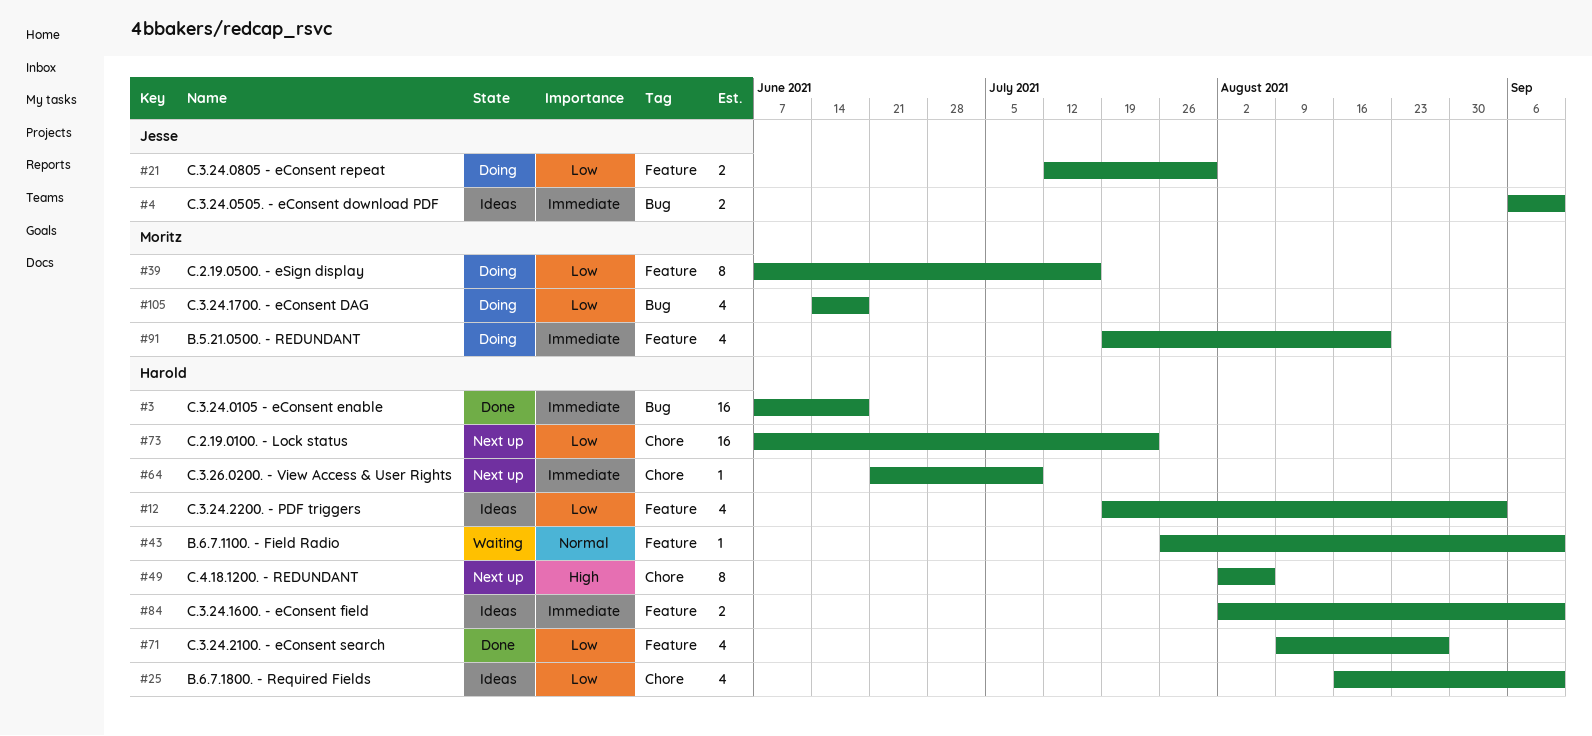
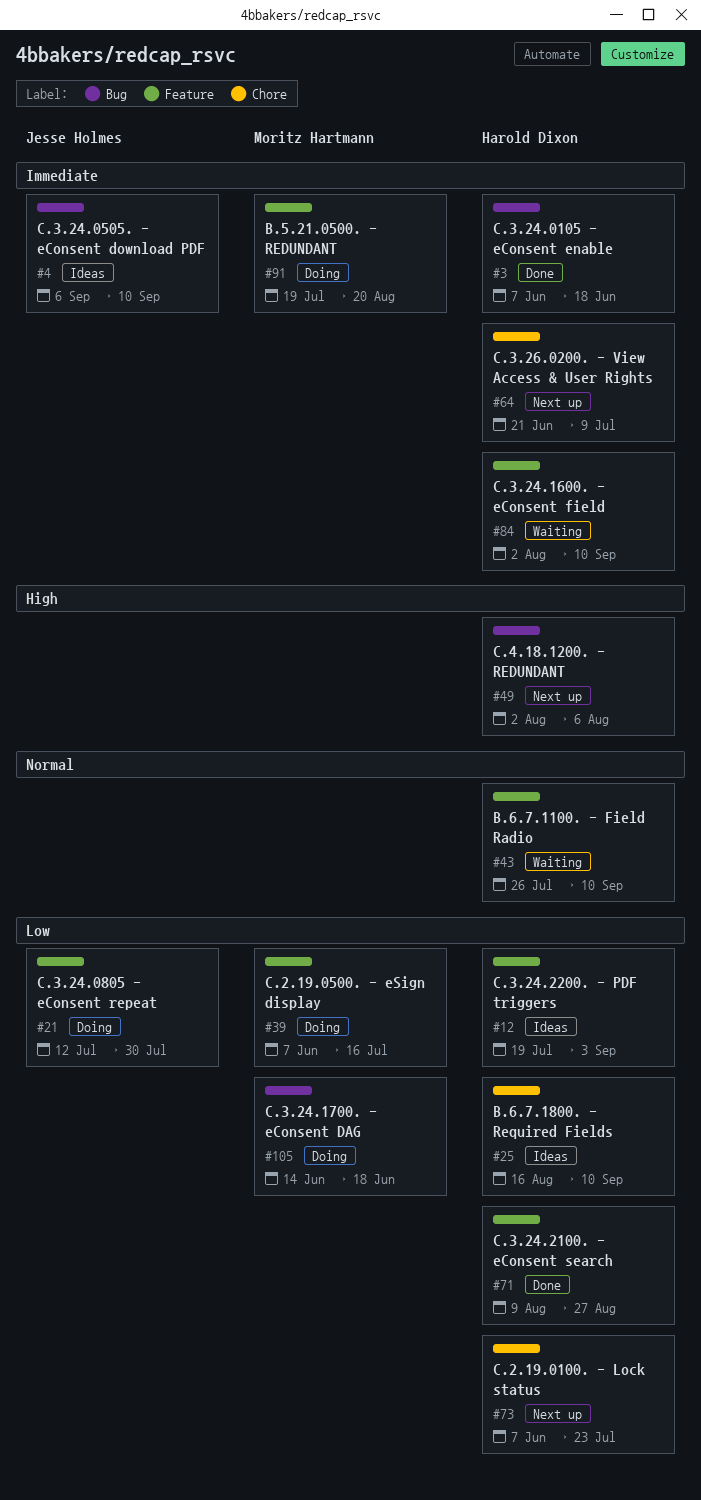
#49, label: Chore -> Bug
#84, status: Ideas -> Waiting

